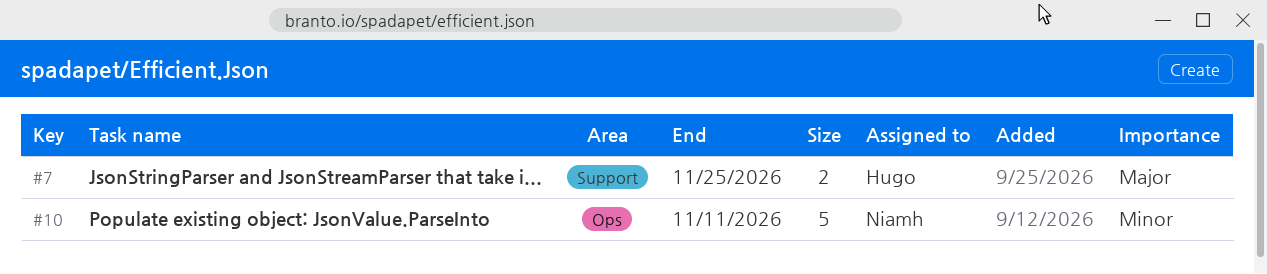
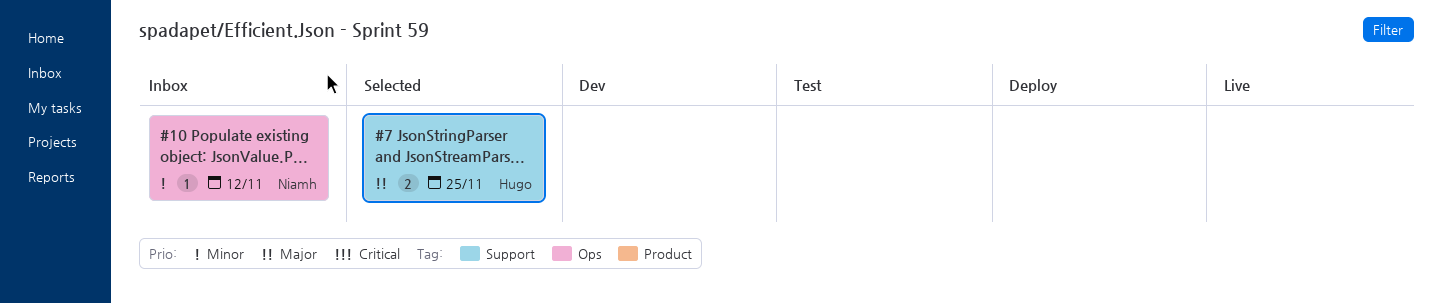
#10, estimate: 5 -> 1
#10, due: Nov 11 -> Nov 12

